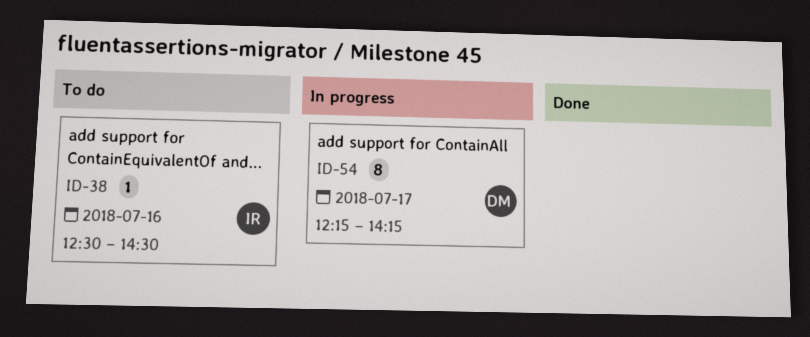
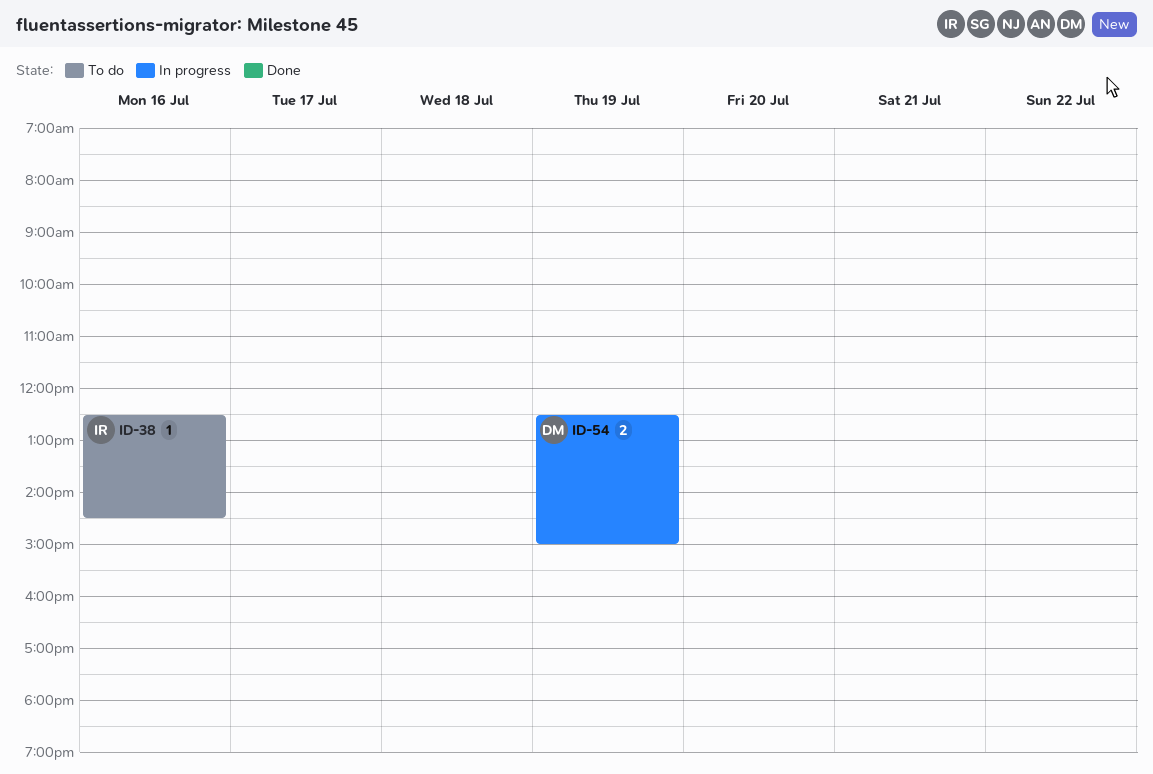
ID-54, estimate: 8 -> 2
ID-54, day: Jul 17 -> Jul 19
ID-54, begins: 12:15 -> 12:30
ID-54, ends: 14:15 -> 15:00

